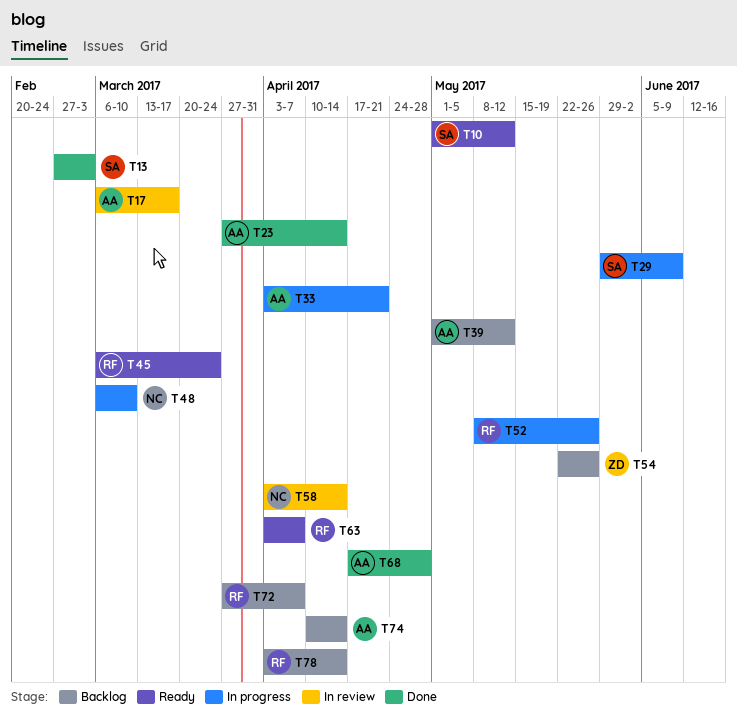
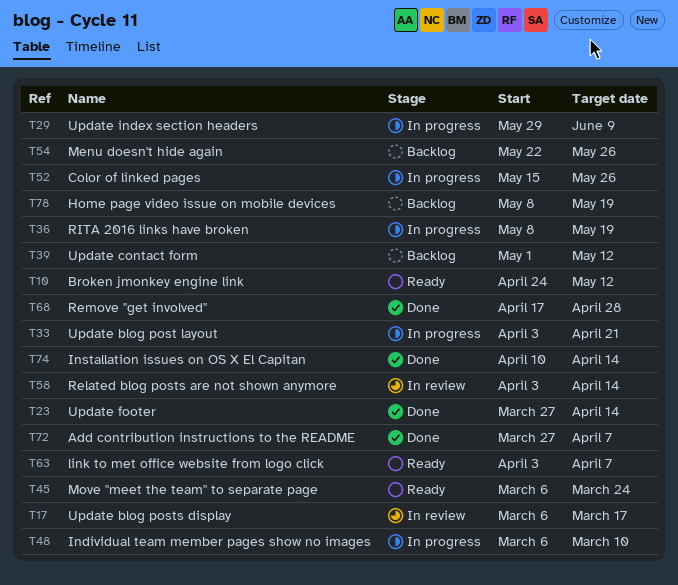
T10, start: May 1 -> Apr 24
T13: present -> none
T36: none -> present
T52, start: May 8 -> May 15
T72, status: Backlog -> Done
T74, status: Backlog -> Done
T78, start: Apr 3 -> May 8
T78, due: Apr 14 -> May 19

